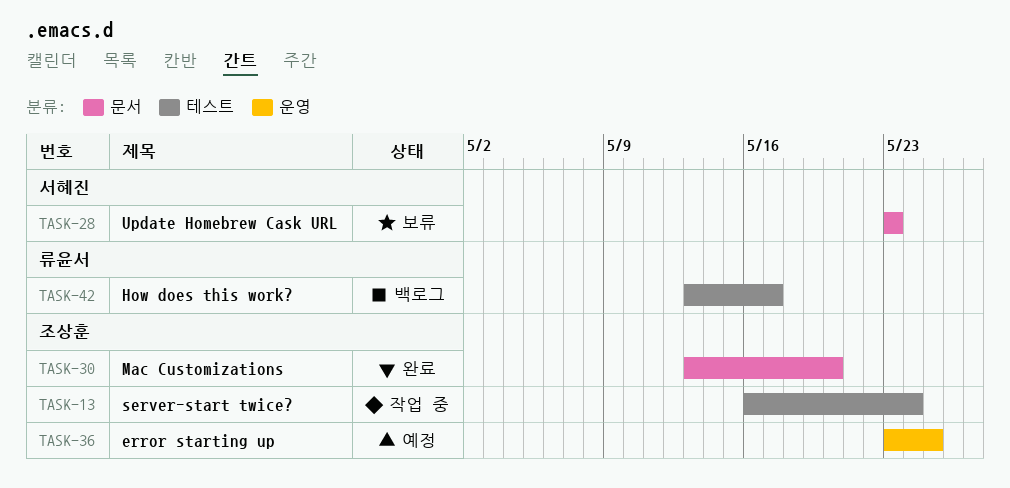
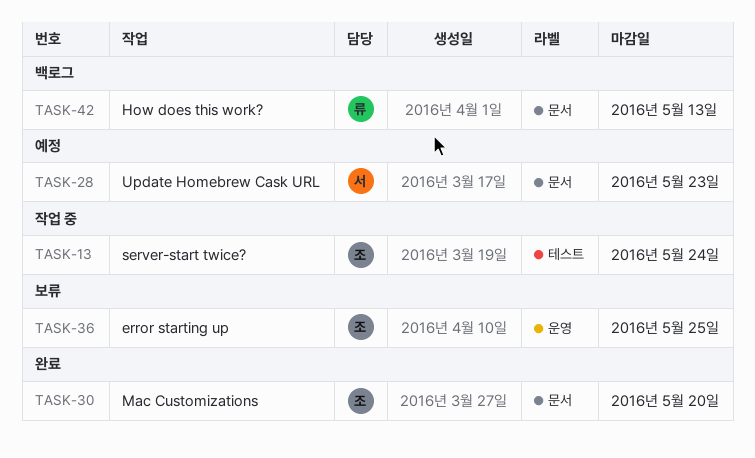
TASK-28, status: 보류 -> 예정
TASK-36, status: 예정 -> 보류
TASK-42, label: 테스트 -> 문서
TASK-42, due: May 17 -> May 13

